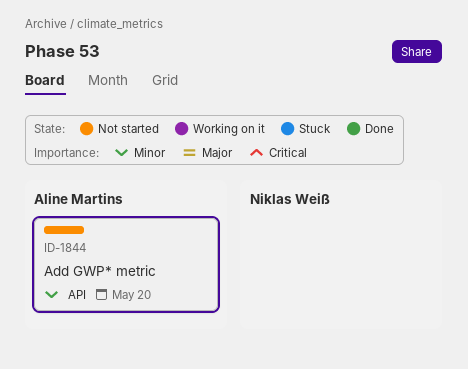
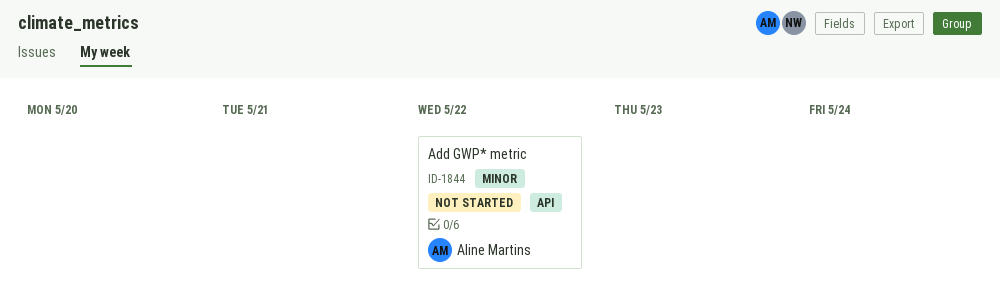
ID-1844, due: May 20 -> May 22

